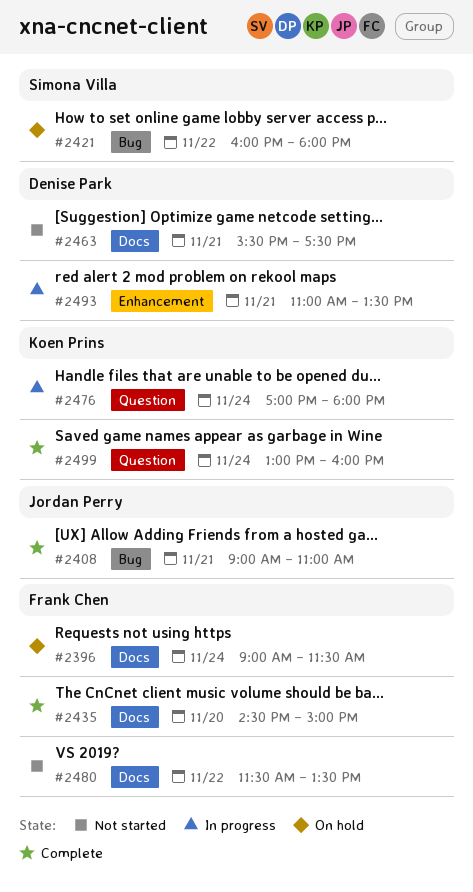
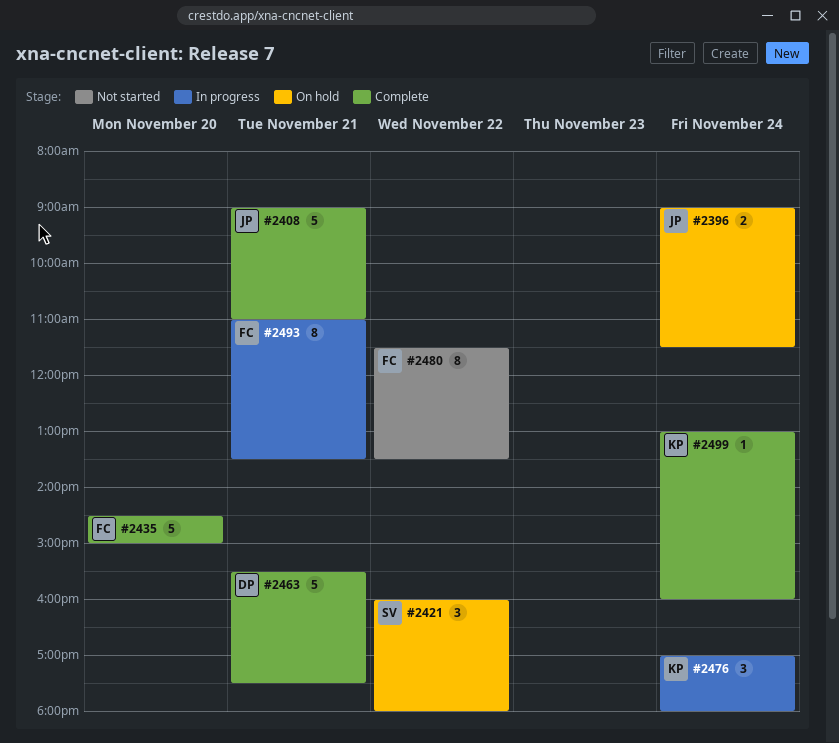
#2396, owner: Frank Chen -> Jordan Perry
#2463, status: Not started -> Complete
#2493, owner: Denise Park -> Frank Chen

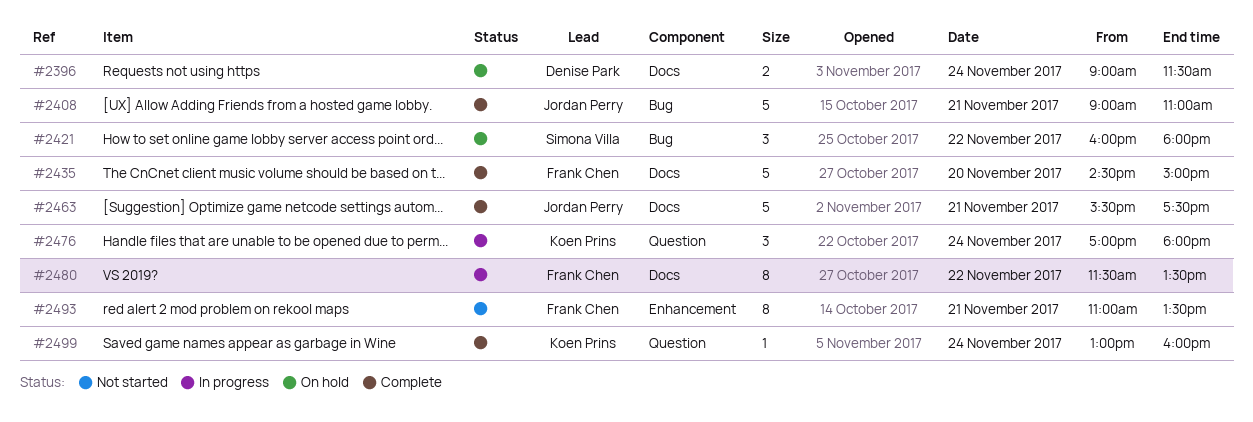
#2396, owner: Jordan Perry -> Denise Park
#2463, owner: Denise Park -> Jordan Perry
#2480, status: Not started -> In progress
#2493, status: In progress -> Not started

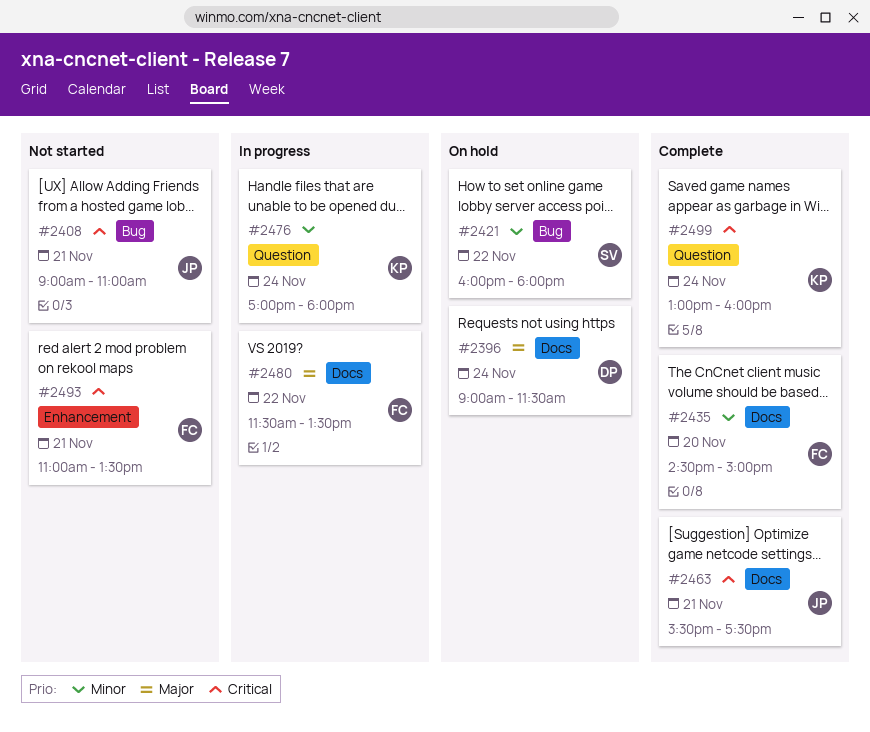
#2408, status: Complete -> Not started

